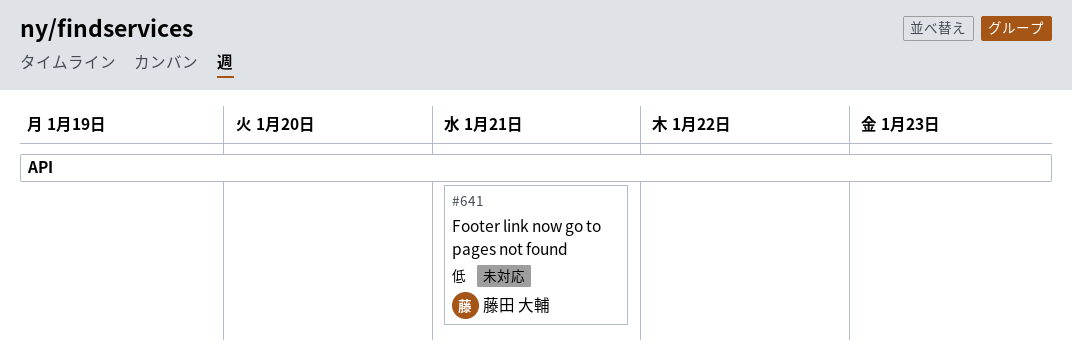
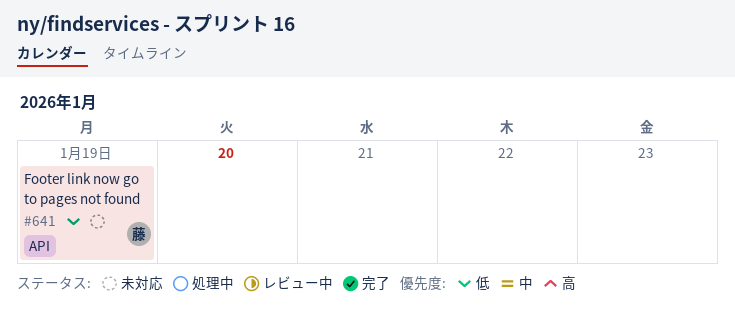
#641, due: Jan 21 -> Jan 19

